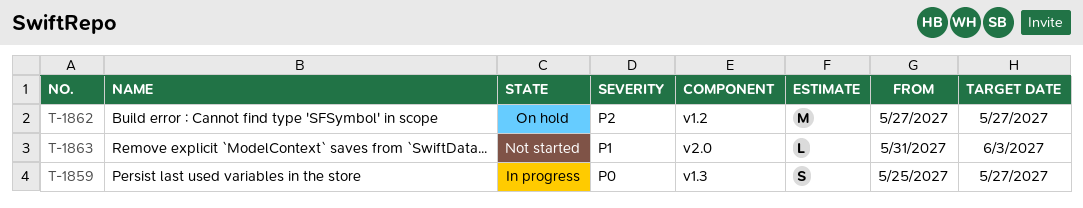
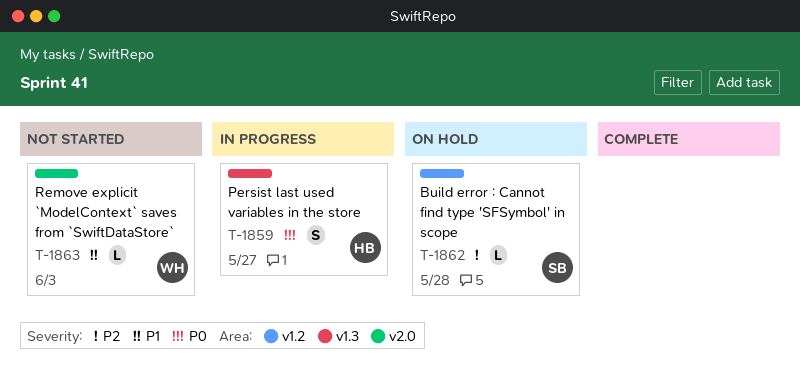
T-1862, estimate: M -> L
T-1862, due: May 27 -> May 28

